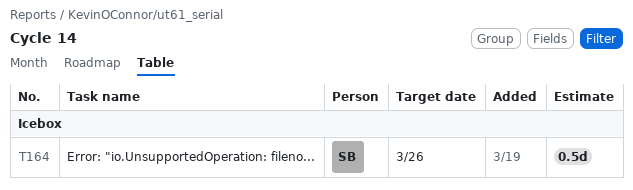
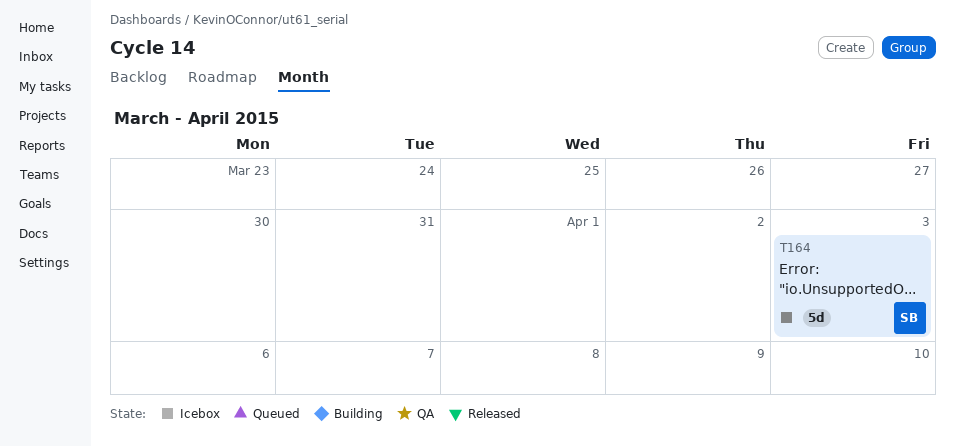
T164, estimate: 0.5d -> 5d
T164, due: Mar 26 -> Apr 3

